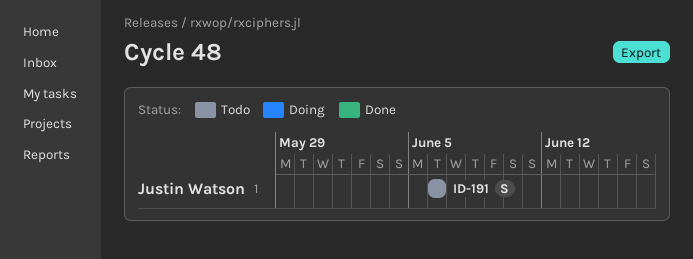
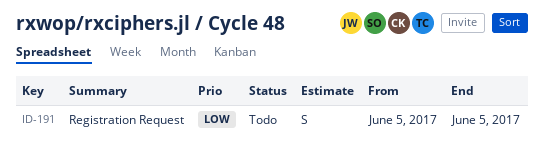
ID-191, start: Jun 6 -> Jun 5
ID-191, due: Jun 6 -> Jun 5

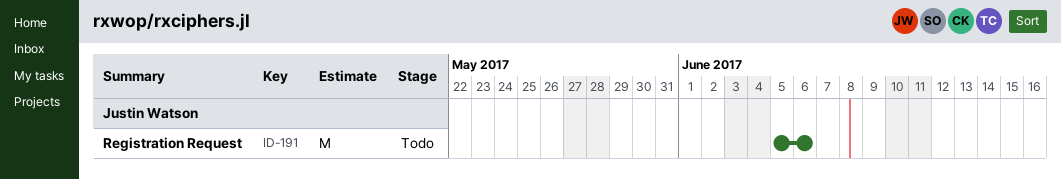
ID-191, estimate: S -> M
ID-191, due: Jun 5 -> Jun 6

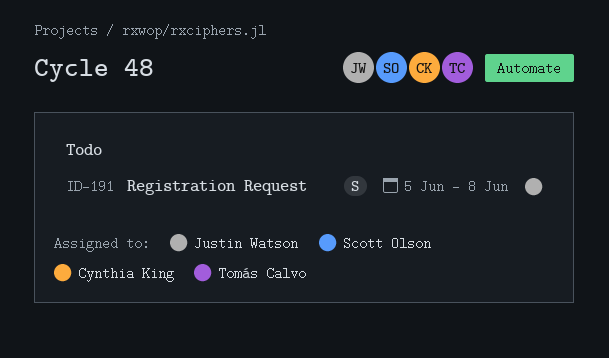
ID-191, estimate: M -> S
ID-191, due: Jun 6 -> Jun 8

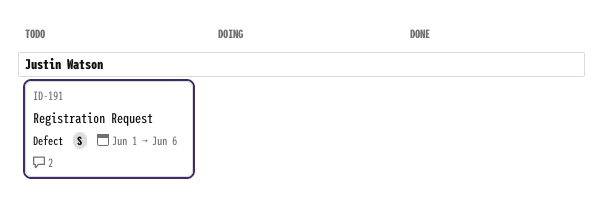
ID-191, start: Jun 5 -> Jun 1
ID-191, due: Jun 8 -> Jun 6

